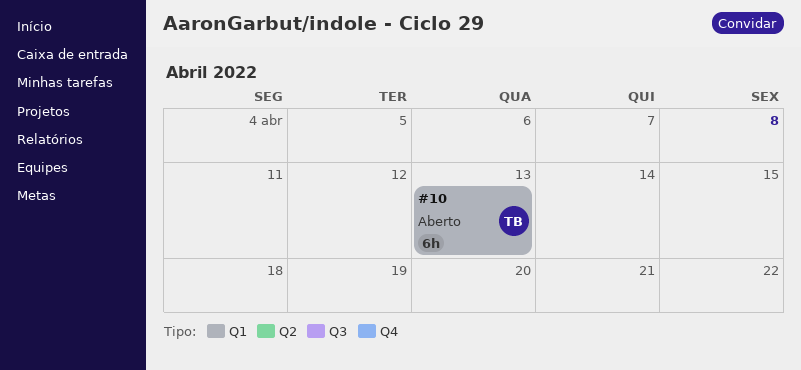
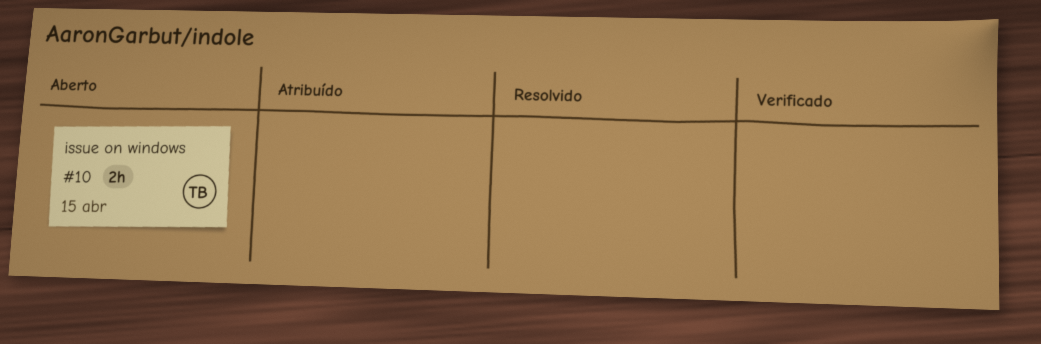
#10, estimate: 6h -> 2h
#10, due: Apr 13 -> Apr 15

